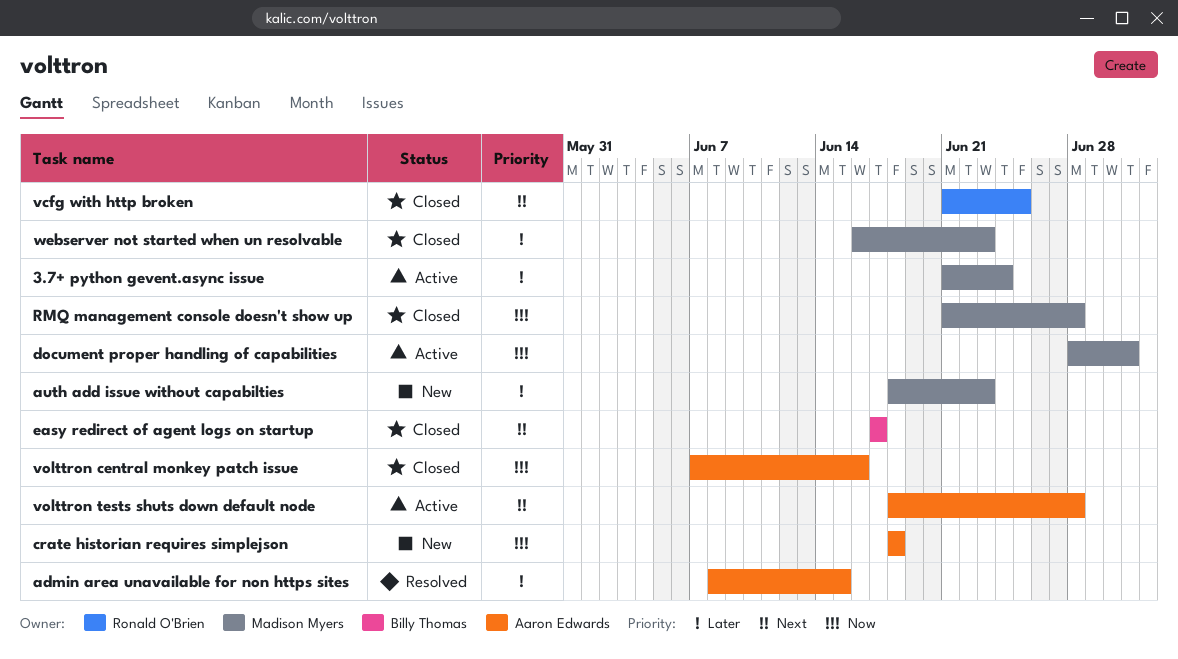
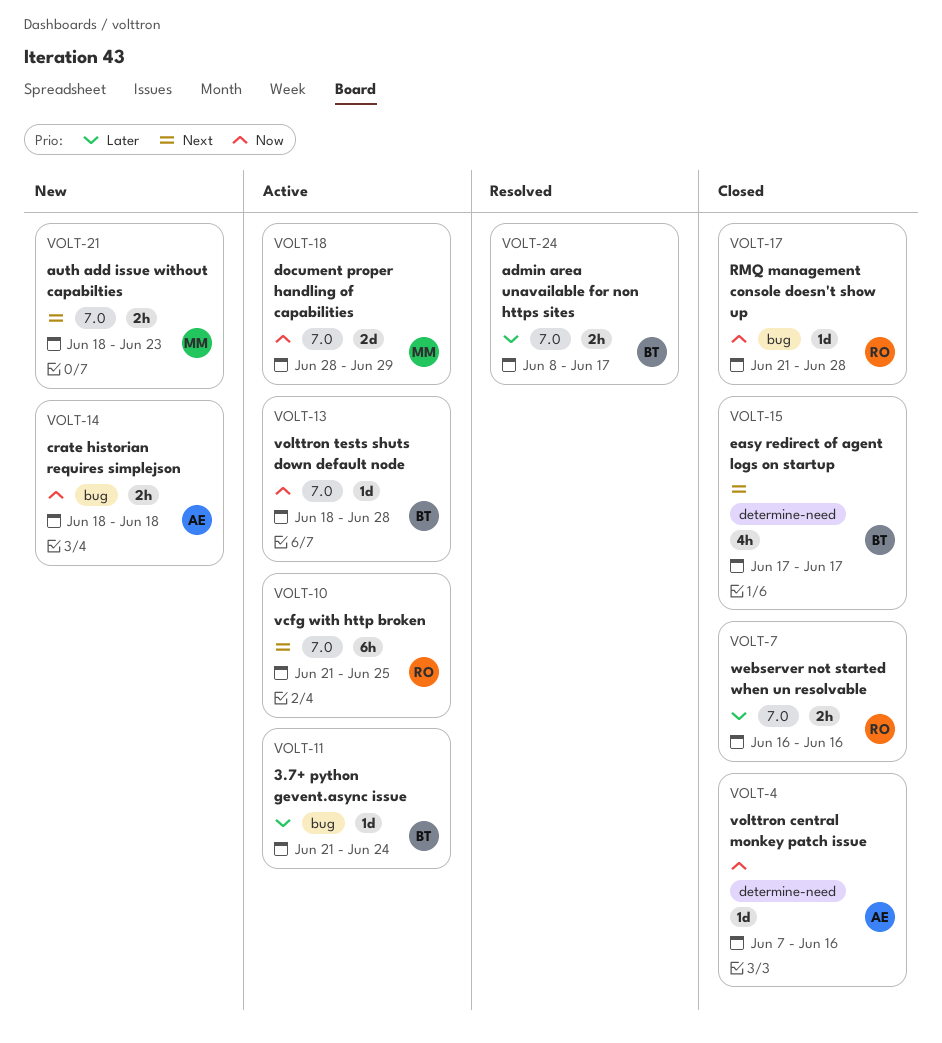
3.7+ python gevent.async issue, owner: Madison Myers -> Billy Thomas
admin area unavailable for non https sites, owner: Aaron Edwards -> Billy Thomas
admin area unavailable for non https sites, due: Jun 15 -> Jun 17
auth add issue without capabilties, priority: Later -> Next
document proper handling of capabilities, due: Jul 1 -> Jun 29
RMQ management console doesn't show up, owner: Madison Myers -> Ronald O'Brien
vcfg with http broken, status: Closed -> Active
volttron tests shuts down default node, owner: Aaron Edwards -> Billy Thomas
volttron tests shuts down default node, priority: Next -> Now
webserver not started when un resolvable, owner: Madison Myers -> Ronald O'Brien
webserver not started when un resolvable, due: Jun 23 -> Jun 16

